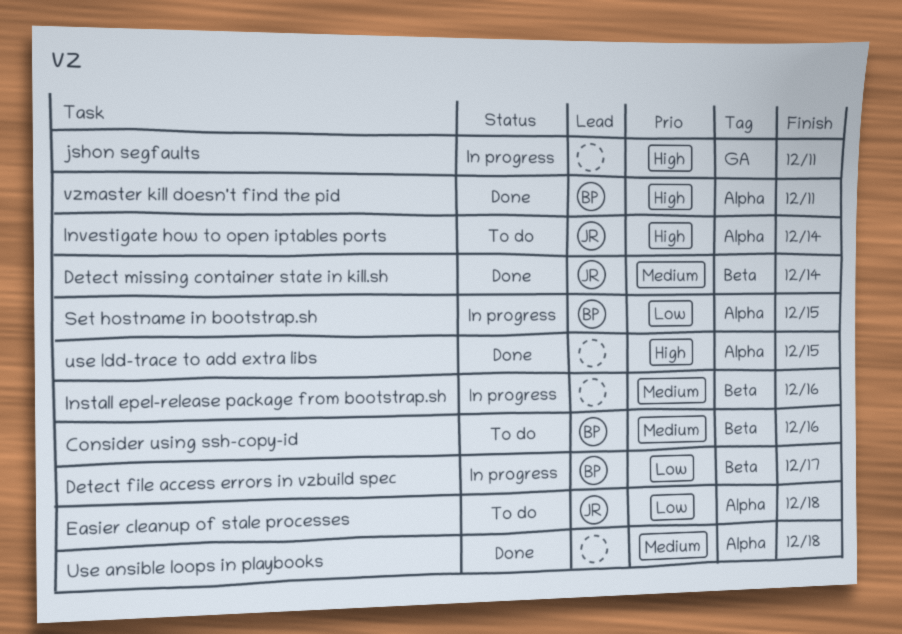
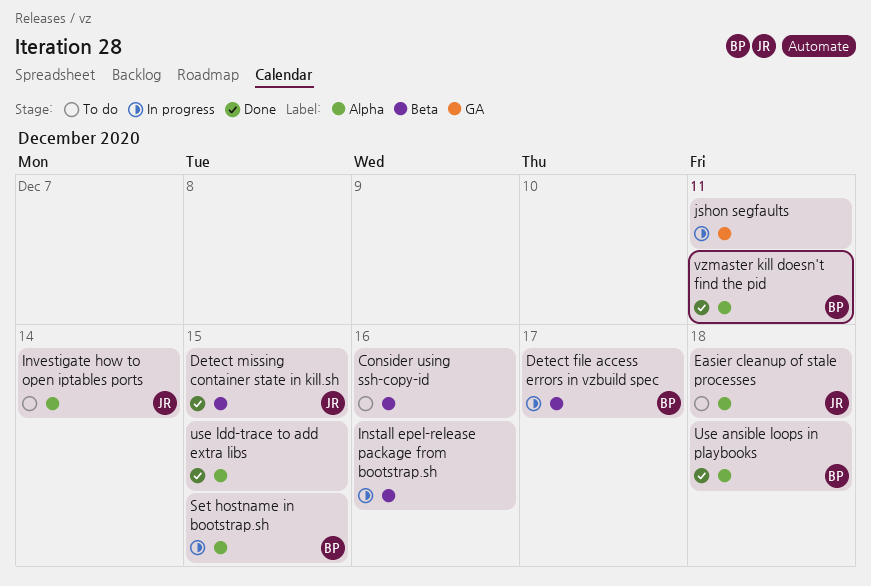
Consider using ssh-copy-id, owner: BP -> none
Detect missing container state in kill.sh, due: Dec 14 -> Dec 15
Use ansible loops in playbooks, owner: none -> BP

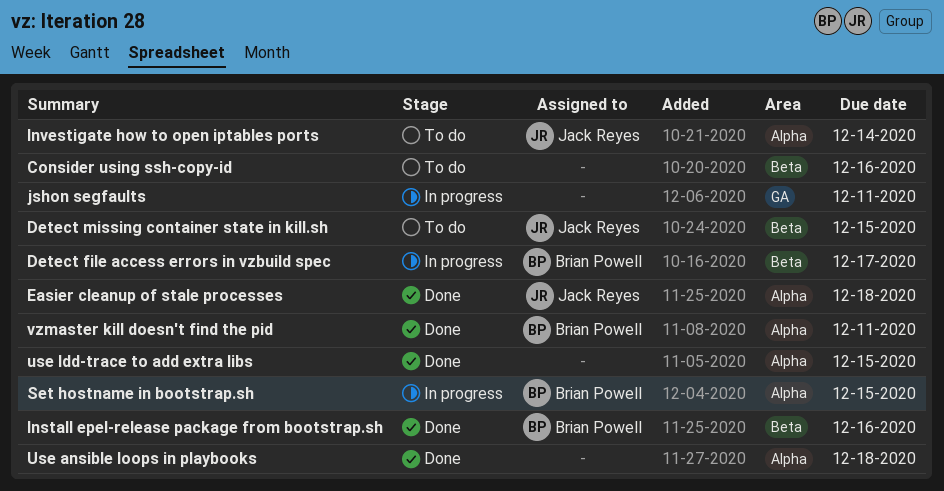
Detect missing container state in kill.sh, status: Done -> To do
Easier cleanup of stale processes, status: To do -> Done
Install epel-release package from bootstrap.sh, status: In progress -> Done
Install epel-release package from bootstrap.sh, owner: none -> Brian Powell
Use ansible loops in playbooks, owner: Brian Powell -> none

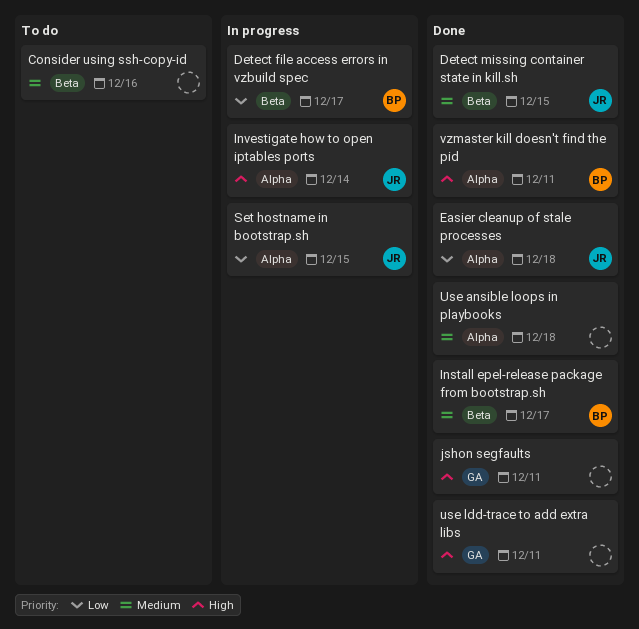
Detect missing container state in kill.sh, status: To do -> Done
Install epel-release package from bootstrap.sh, due: Dec 16 -> Dec 17
Investigate how to open iptables ports, status: To do -> In progress
jshon segfaults, status: In progress -> Done
Set hostname in bootstrap.sh, owner: Brian Powell -> Jack Reyes
use ldd-trace to add extra libs, label: Alpha -> GA
use ldd-trace to add extra libs, due: Dec 15 -> Dec 11

